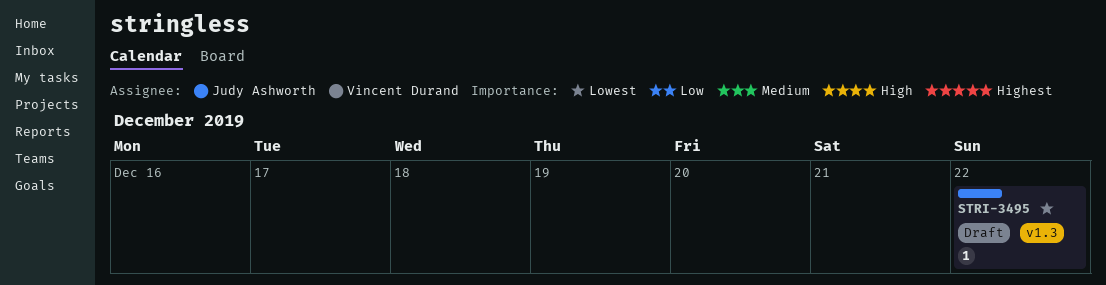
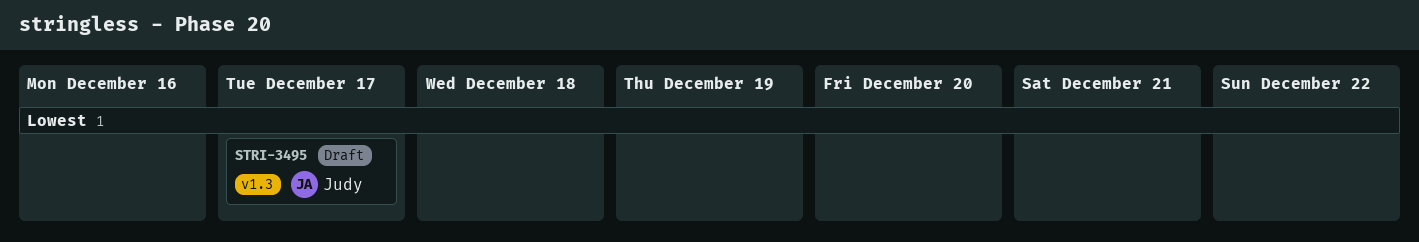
STRI-3495, due: Dec 22 -> Dec 17

